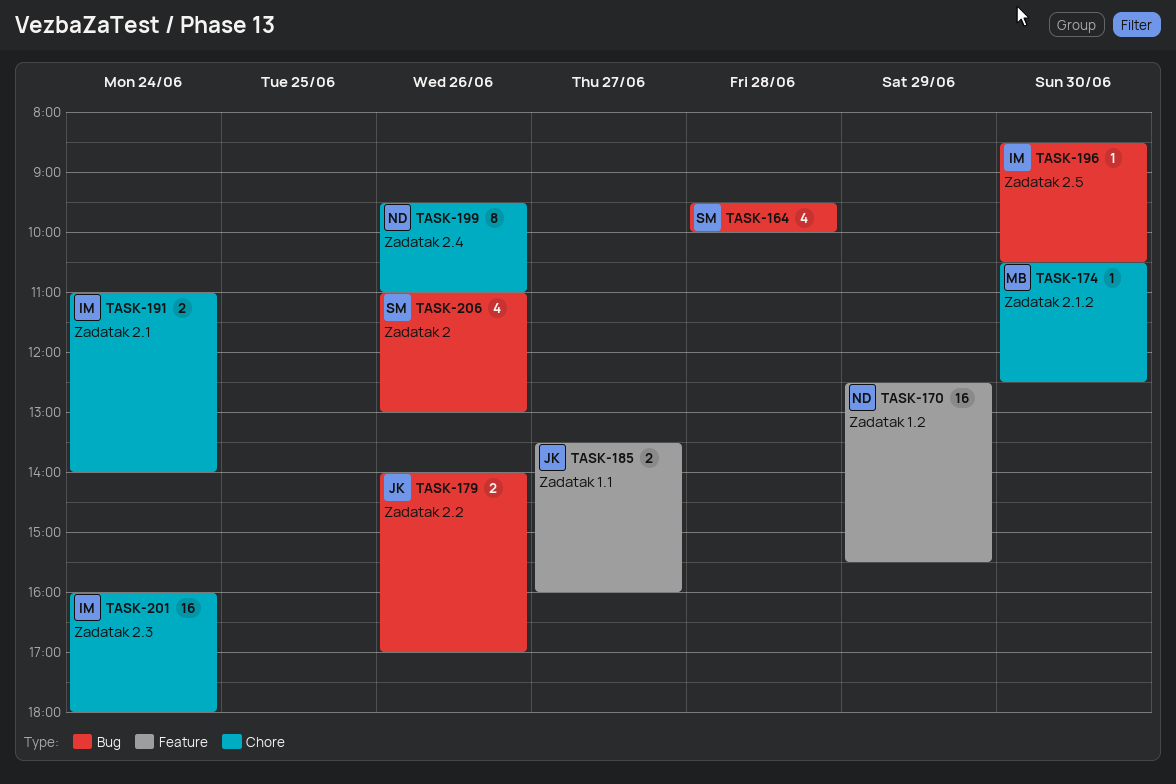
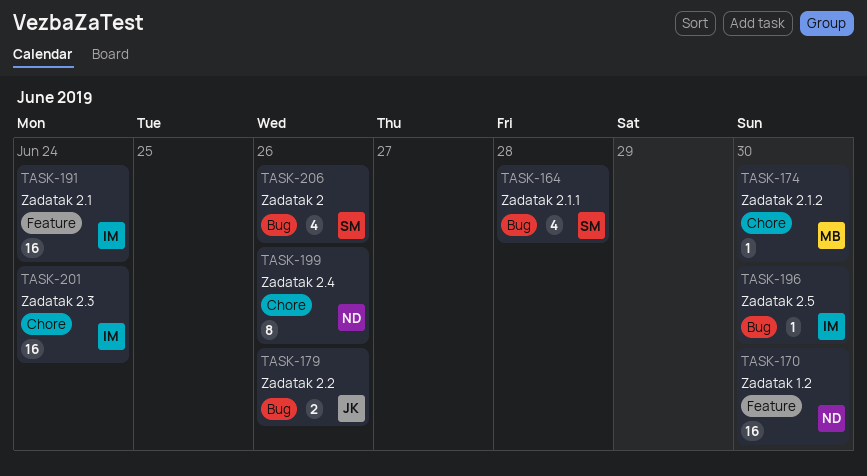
TASK-170, day: Jun 29 -> Jun 30
TASK-185: present -> none
TASK-191, label: Chore -> Feature
TASK-191, estimate: 2 -> 16

